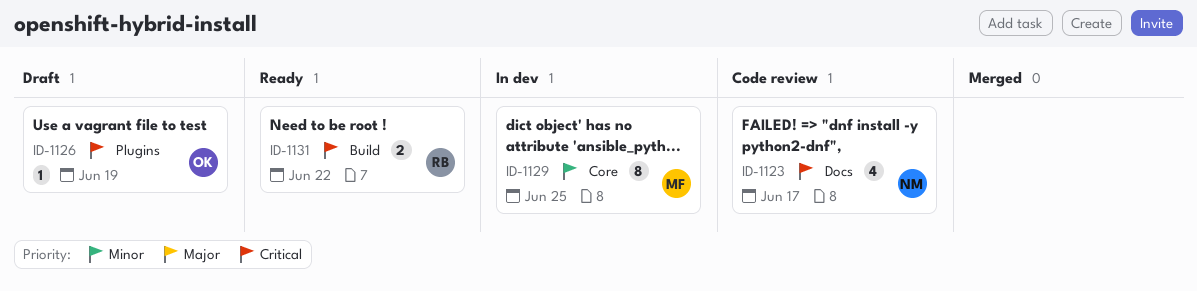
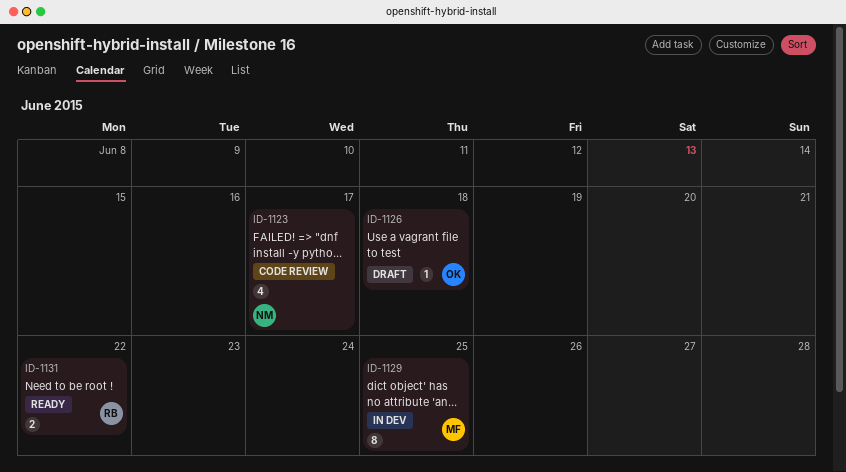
ID-1126, due: Jun 19 -> Jun 18

